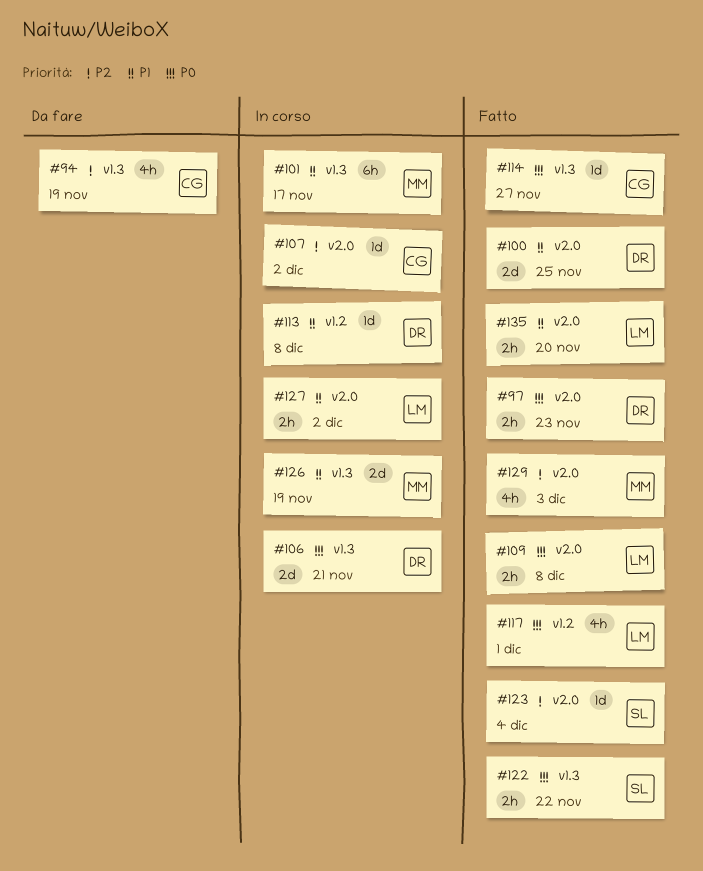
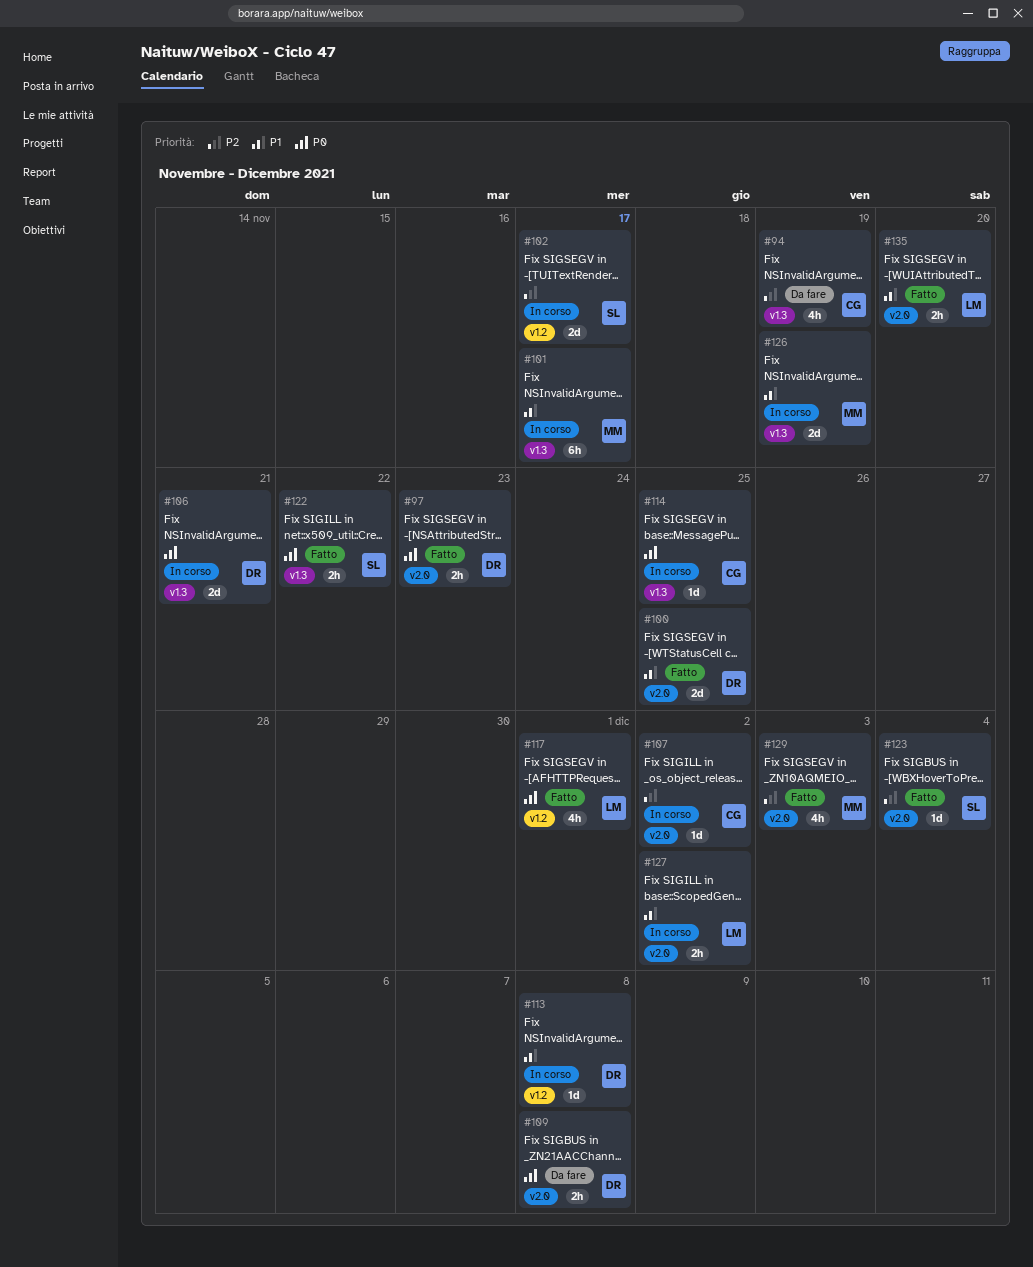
#102: none -> present
#109, status: Fatto -> Da fare
#109, owner: LM -> DR
#114, status: Fatto -> In corso
#114, due: Nov 27 -> Nov 25

